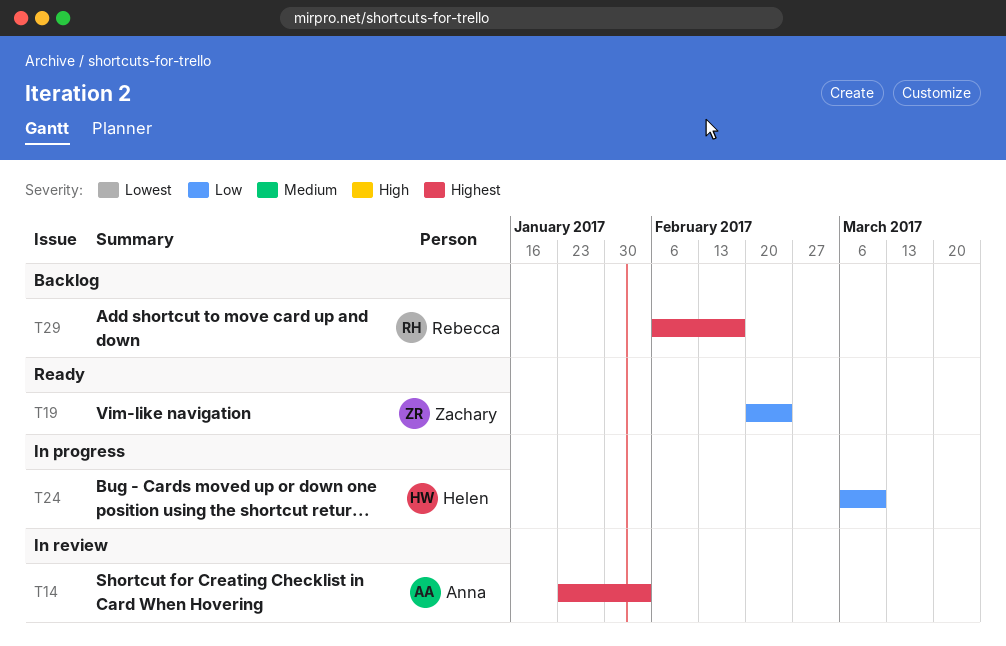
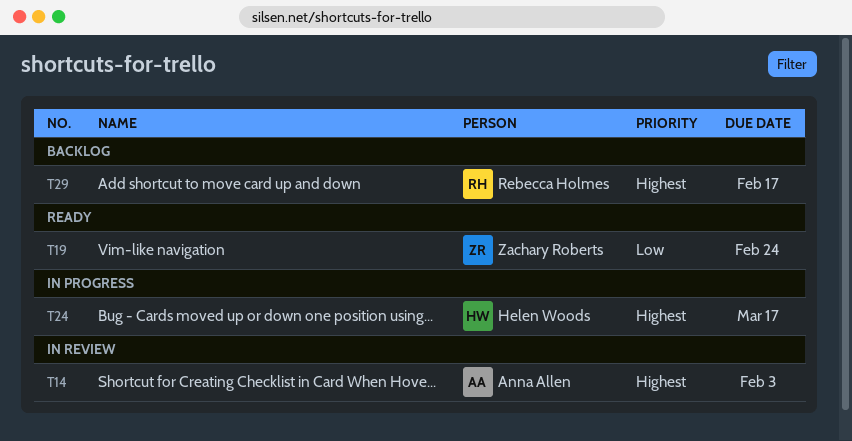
T24, priority: Low -> Highest
T24, due: Mar 10 -> Mar 17

